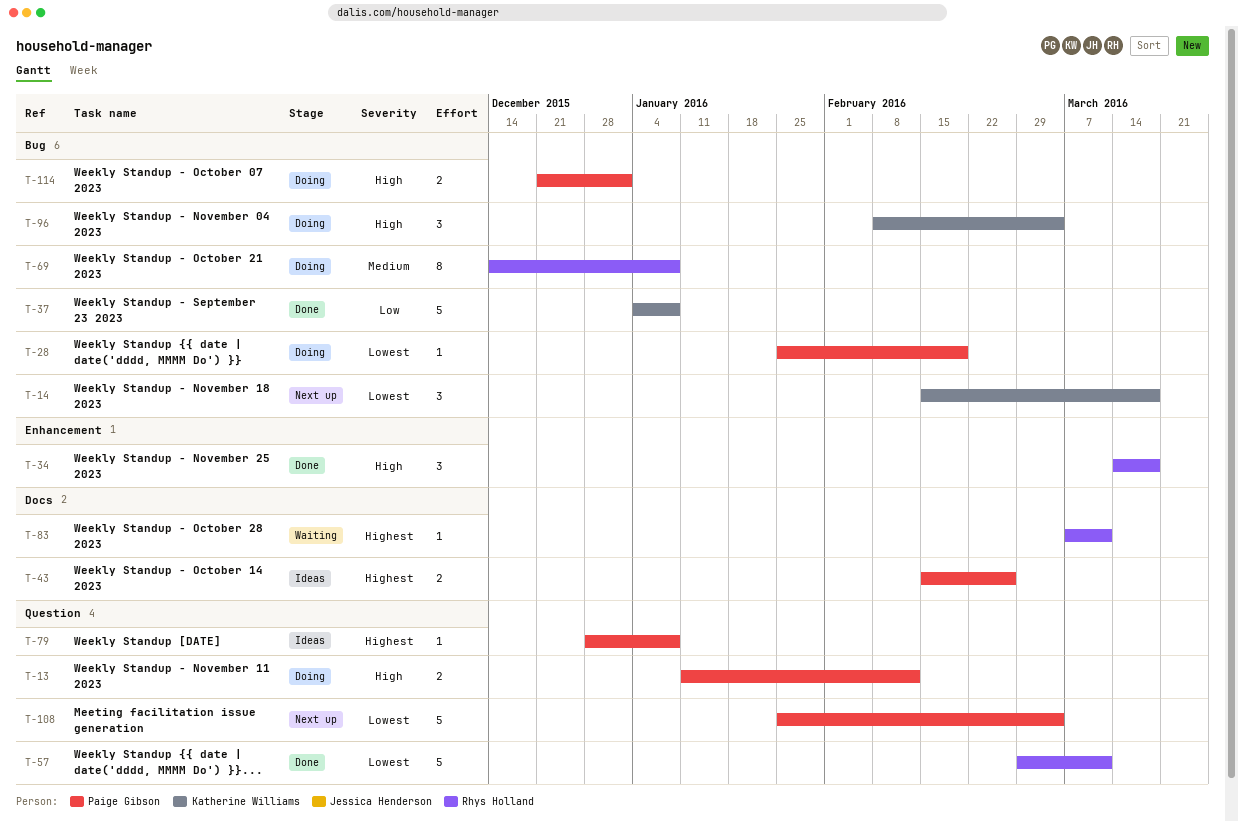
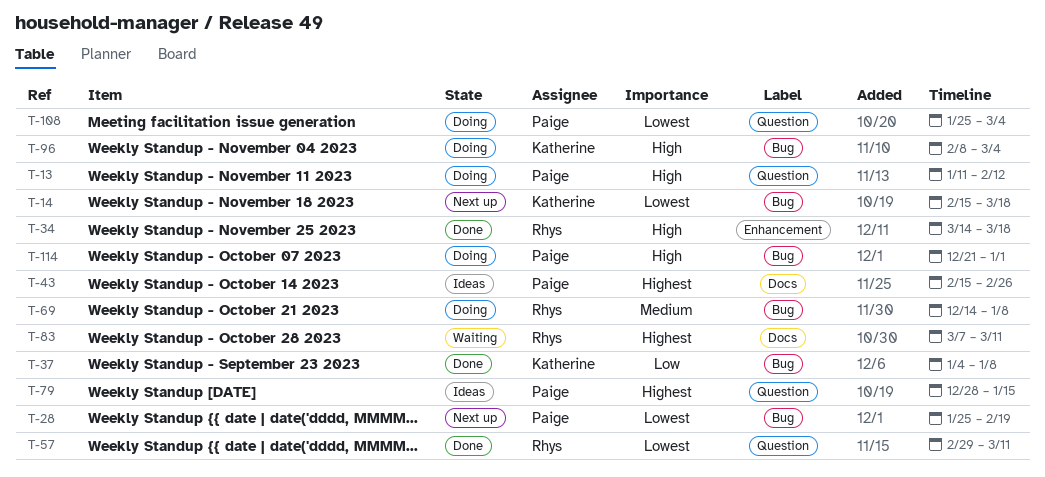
T-28, status: Doing -> Next up
T-79, due: Jan 8 -> Jan 15
T-108, status: Next up -> Doing

